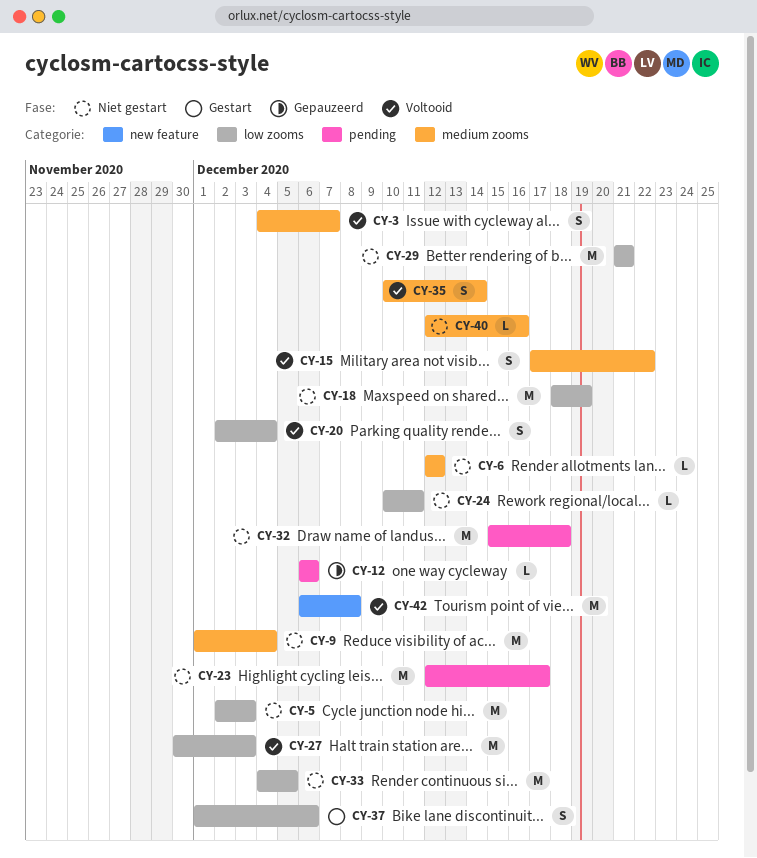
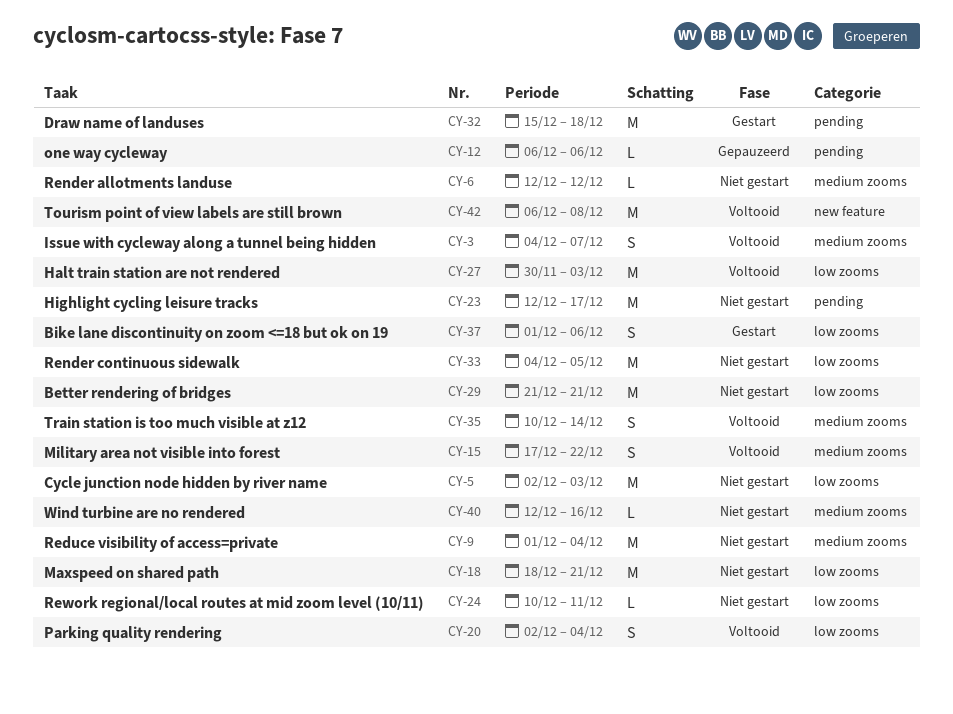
CY-18, due: Dec 19 -> Dec 21
CY-32, status: Niet gestart -> Gestart

